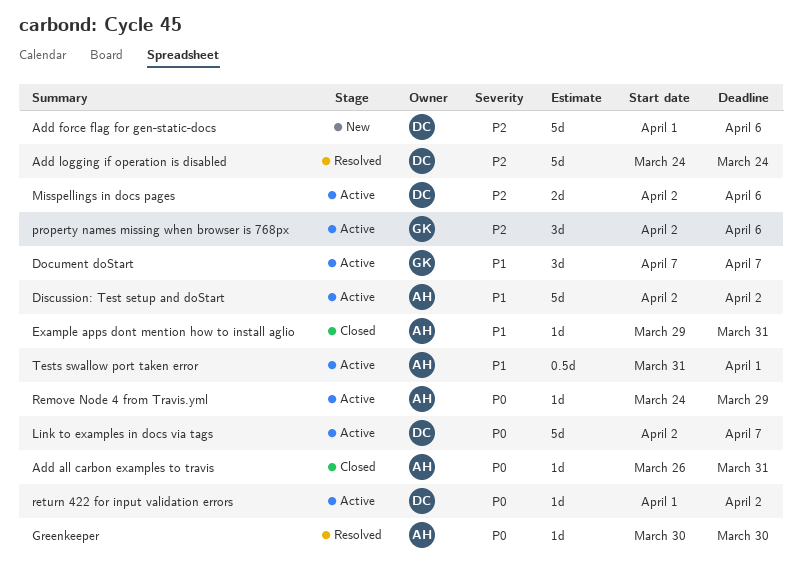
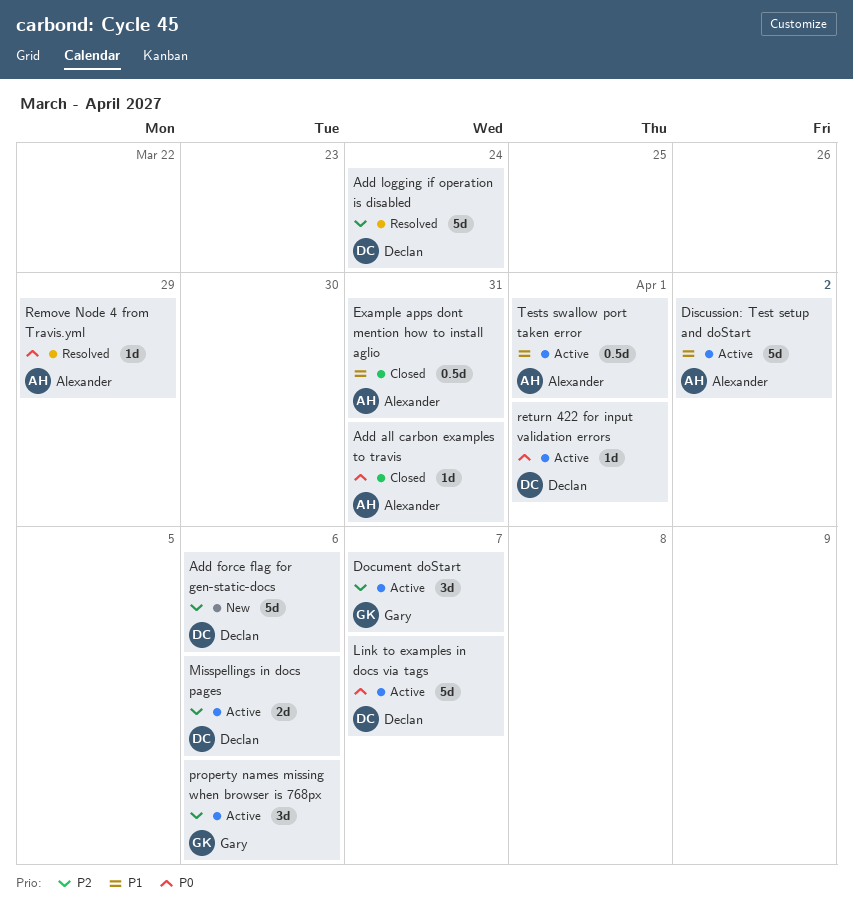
Document doStart, priority: P1 -> P2
Example apps dont mention how to install aglio, estimate: 1d -> 0.5d
Greenkeeper: present -> none
Remove Node 4 from Travis.yml, status: Active -> Resolved
return 422 for input validation errors, due: Apr 2 -> Apr 1

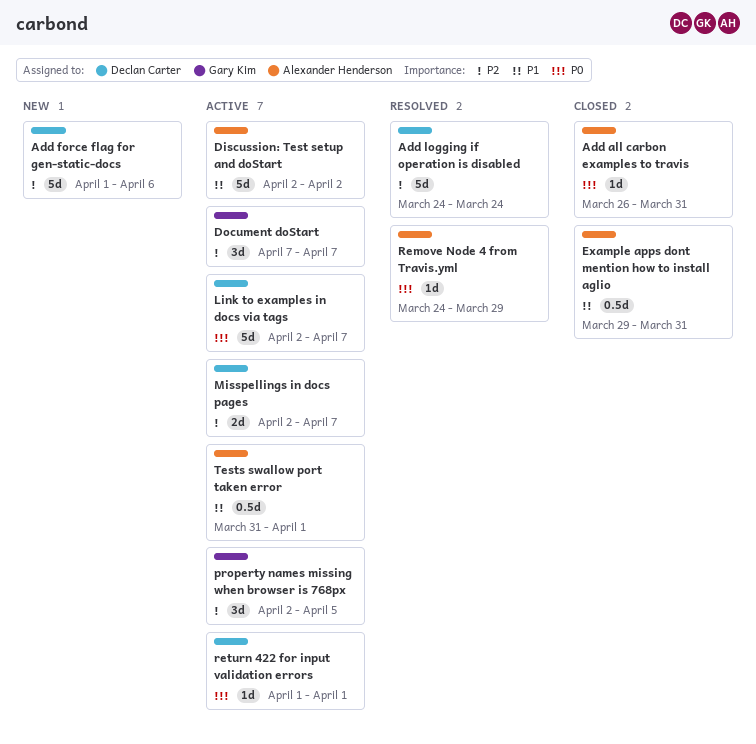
Misspellings in docs pages, due: Apr 6 -> Apr 7
property names missing when browser is 768px, due: Apr 6 -> Apr 5

